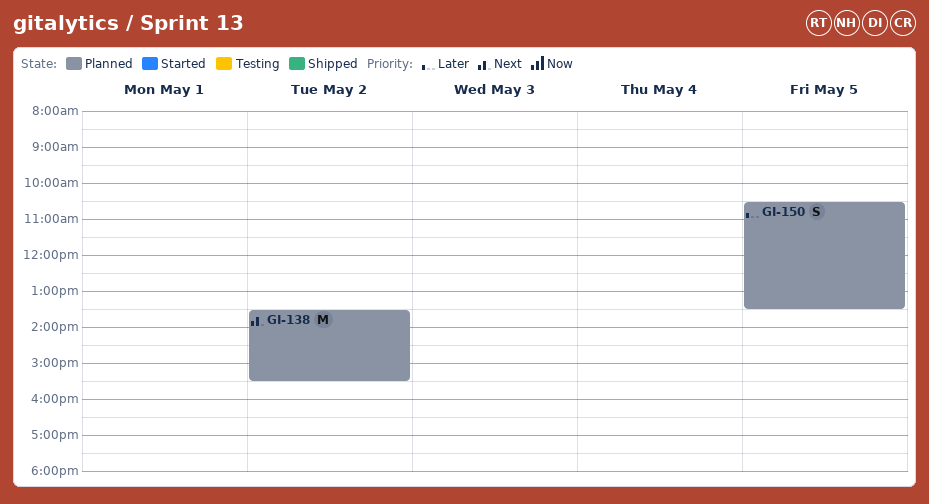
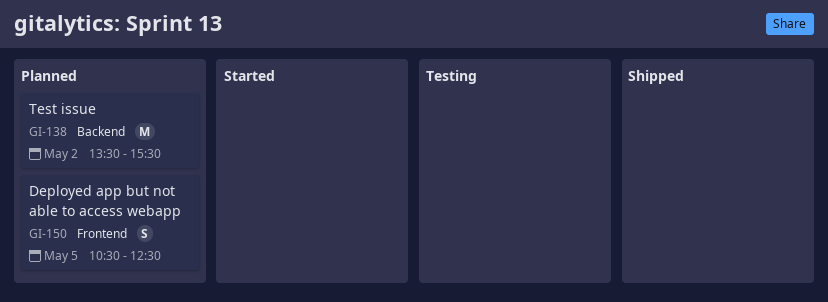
GI-150, ends: 13:30 -> 12:30

